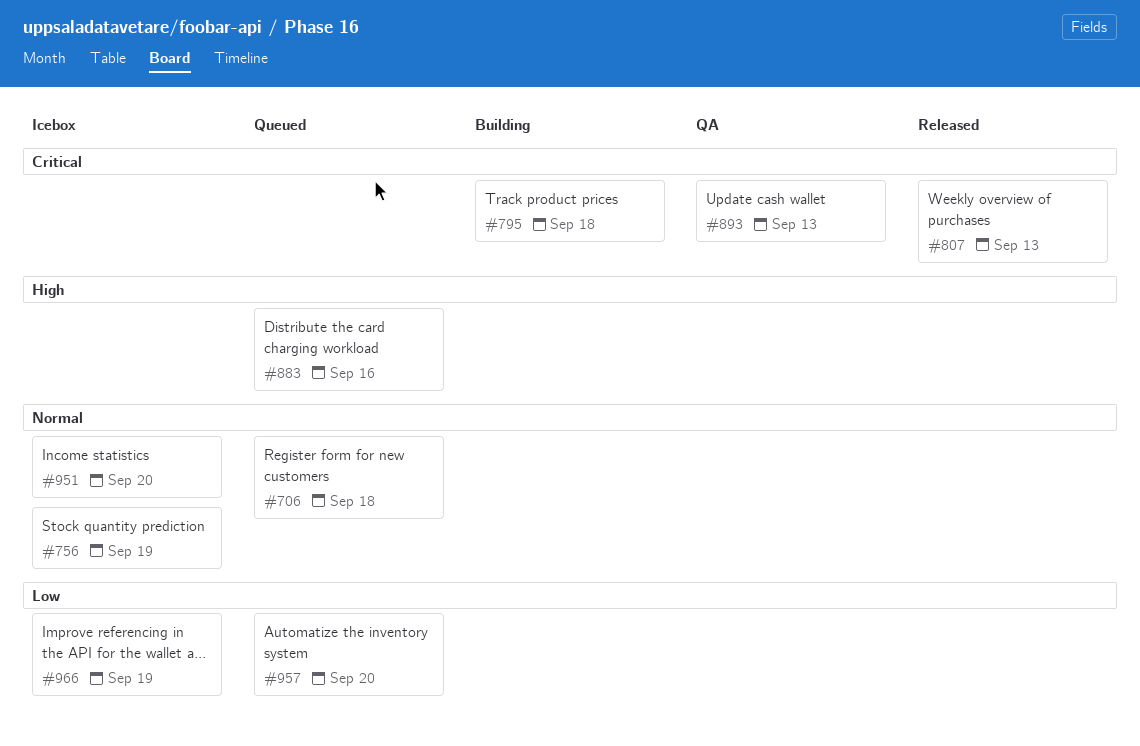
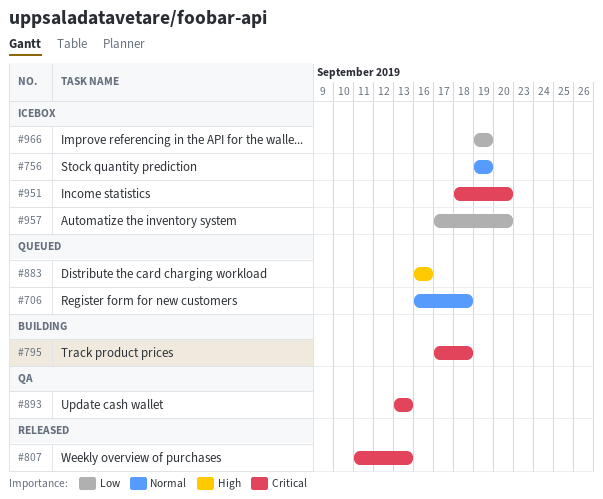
#951, priority: Normal -> Critical
#957, status: Queued -> Icebox

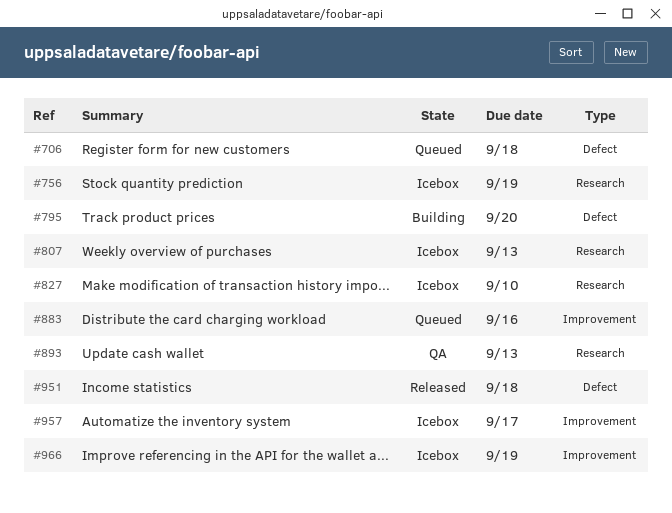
#795, due: Sep 18 -> Sep 20
#807, status: Released -> Icebox
#827: none -> present
#951, status: Icebox -> Released
#951, due: Sep 20 -> Sep 18
#957, due: Sep 20 -> Sep 17

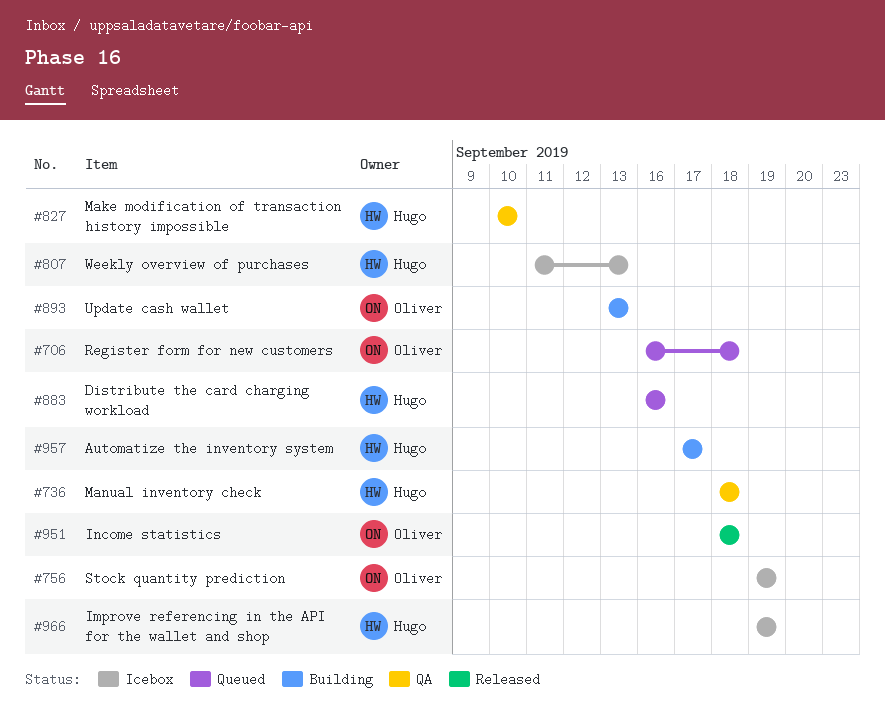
#736: none -> present
#795: present -> none
#827, status: Icebox -> QA
#893, status: QA -> Building
#957, status: Icebox -> Building

